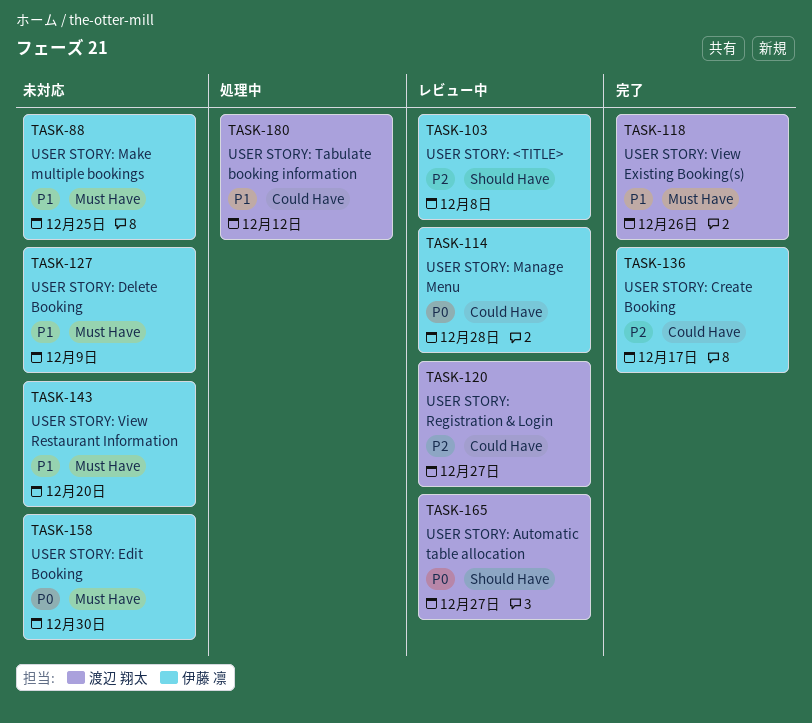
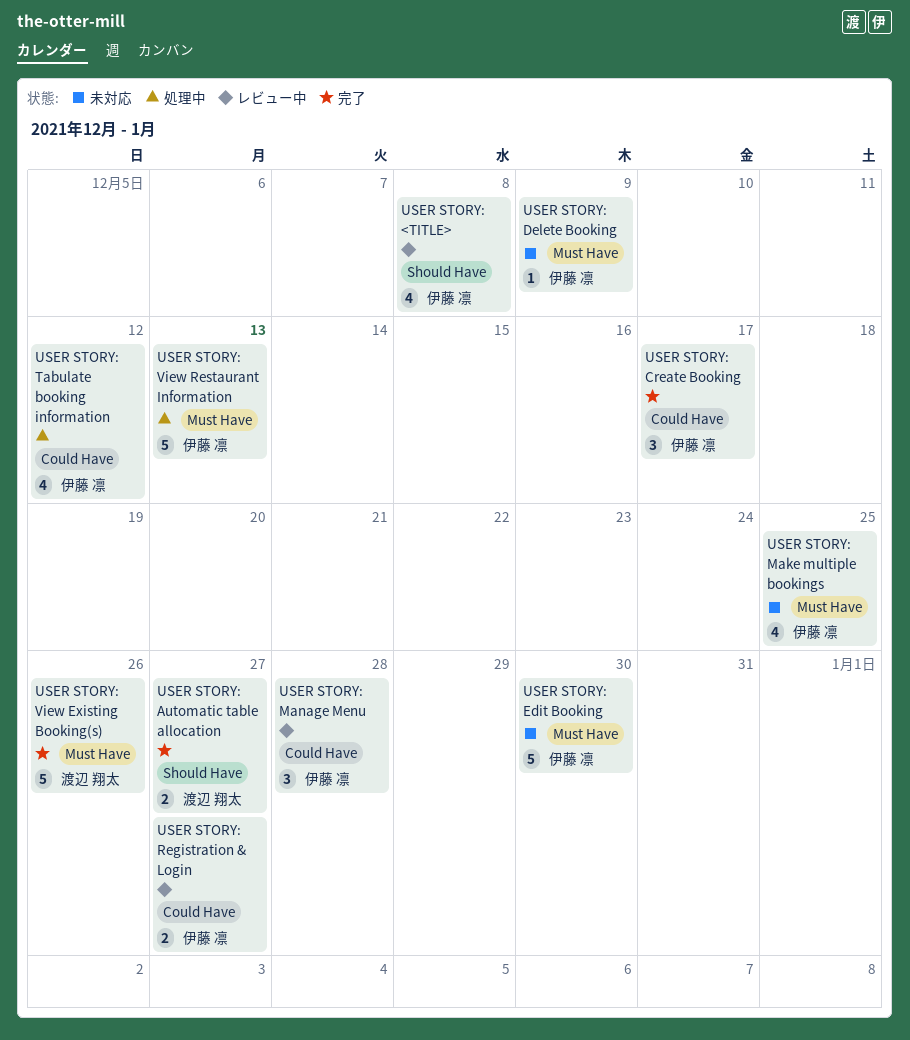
USER STORY: Automatic table allocation, status: レビュー中 -> 完了
USER STORY: Registration & Login, owner: 渡辺 翔太 -> 伊藤 凛
USER STORY: Tabulate booking information, owner: 渡辺 翔太 -> 伊藤 凛
USER STORY: View Restaurant Information, status: 未対応 -> 処理中
USER STORY: View Restaurant Information, due: Dec 20 -> Dec 13

